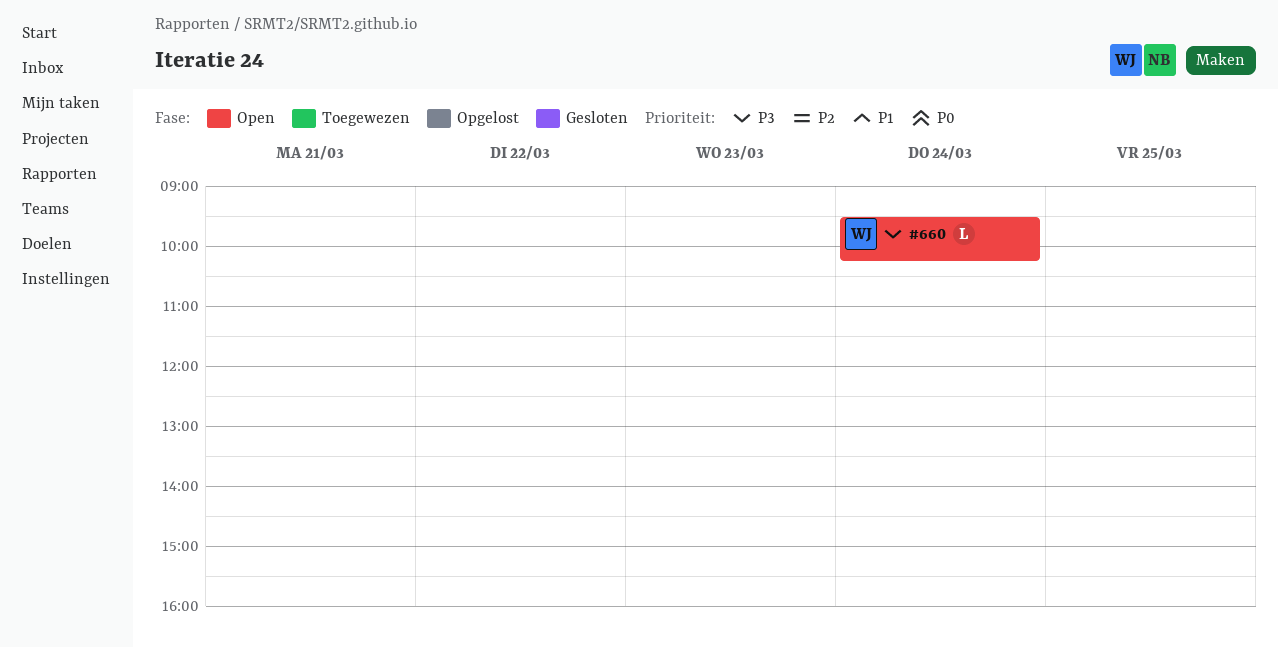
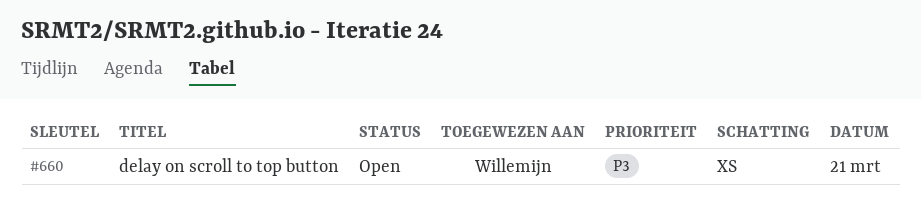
#660, estimate: L -> XS
#660, day: Mar 24 -> Mar 21

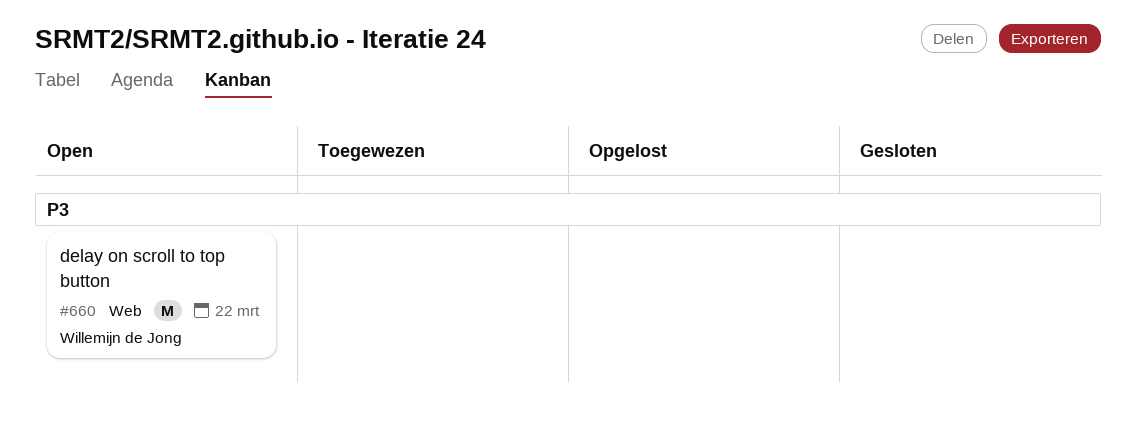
#660, estimate: XS -> M
#660, day: Mar 21 -> Mar 22

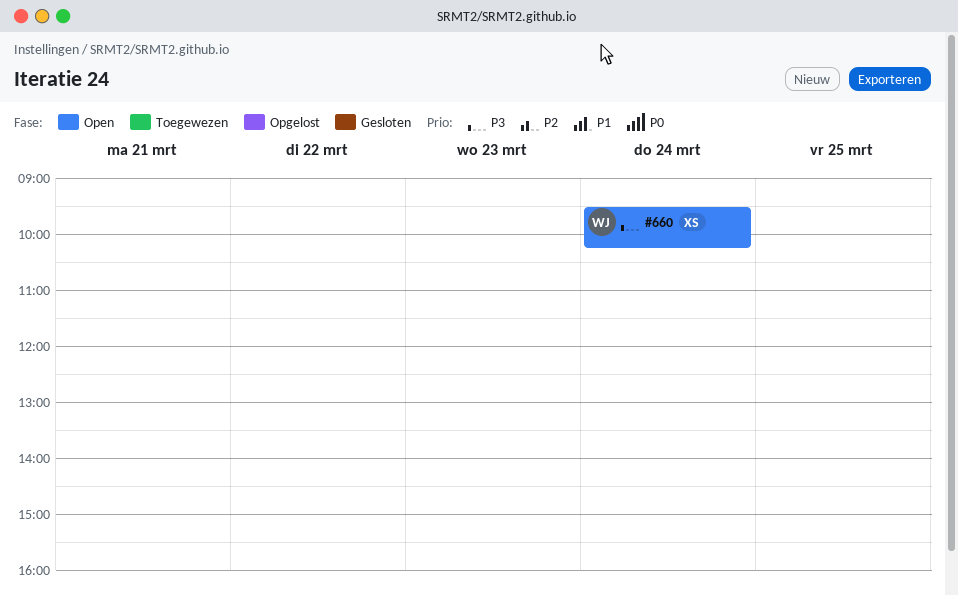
#660, estimate: M -> XS
#660, day: Mar 22 -> Mar 24

